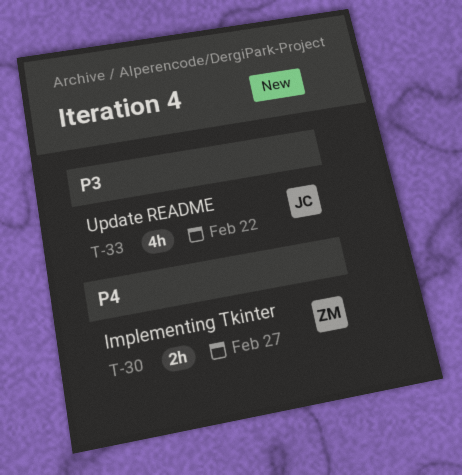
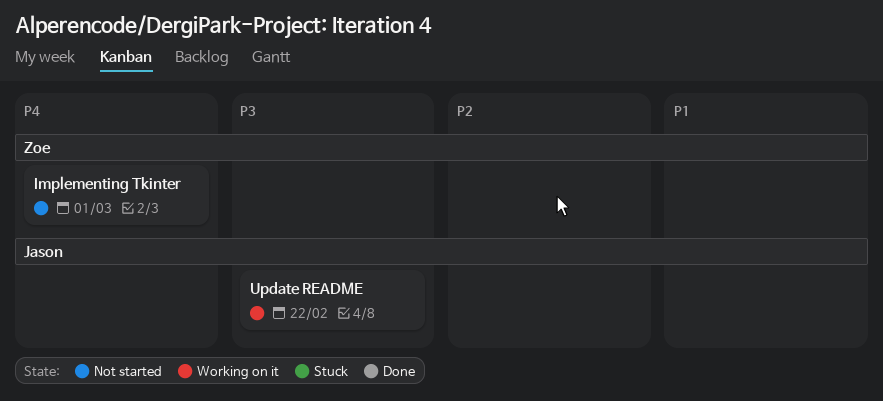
Implementing Tkinter, due: Feb 27 -> Mar 1

